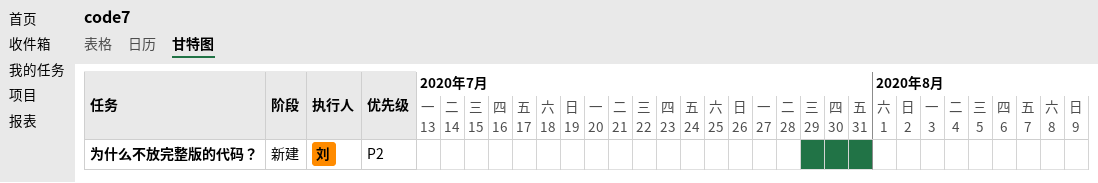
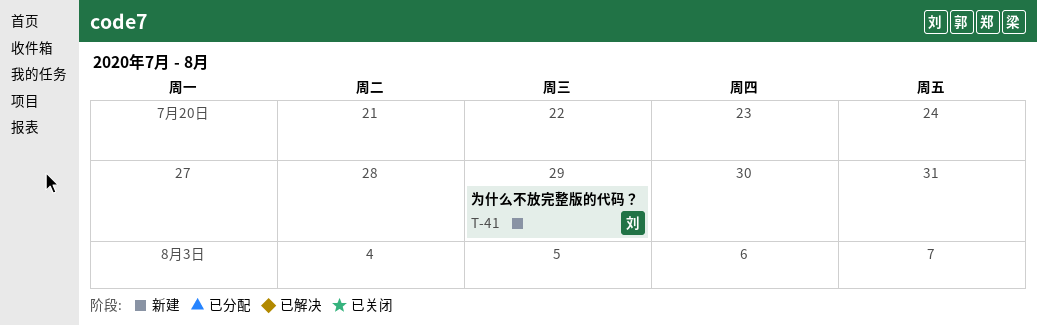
为什么不放完整版的代码？, due: Jul 31 -> Jul 29

